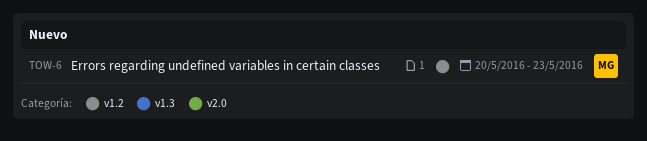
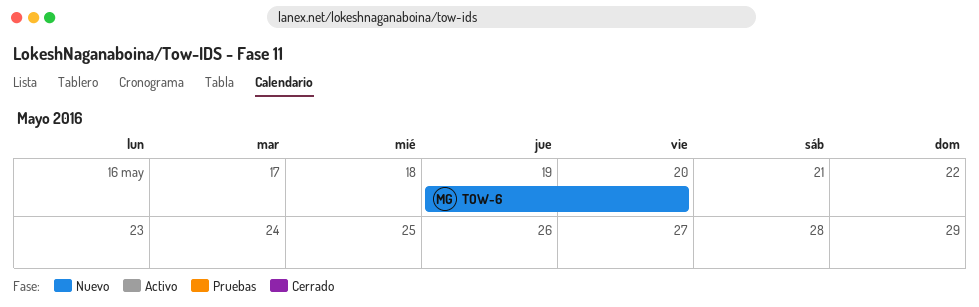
TOW-6, start: May 20 -> May 19
TOW-6, due: May 23 -> May 20

